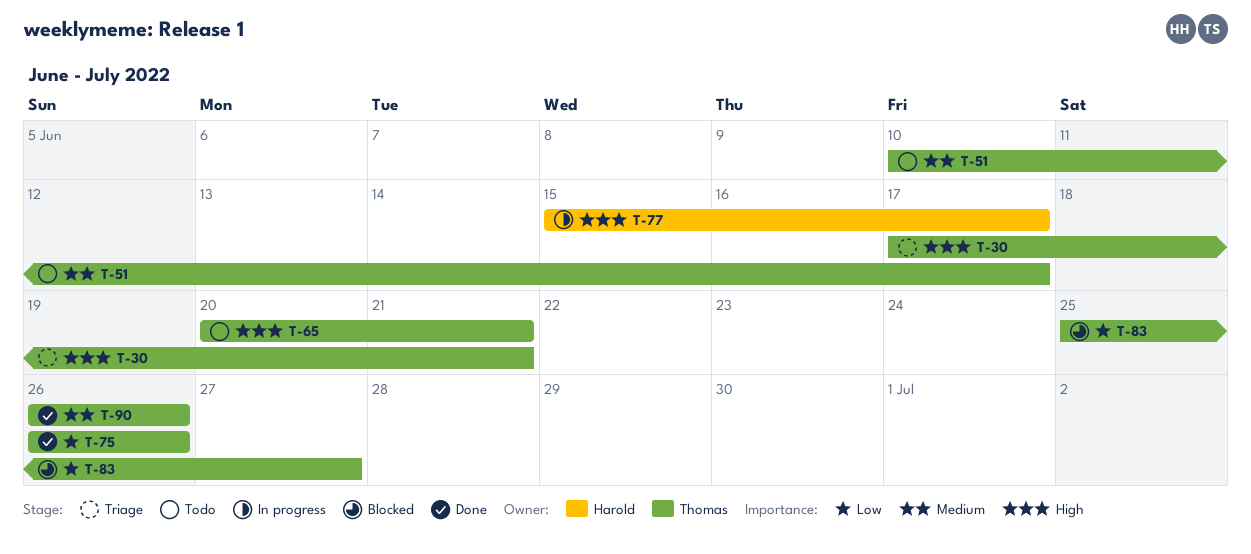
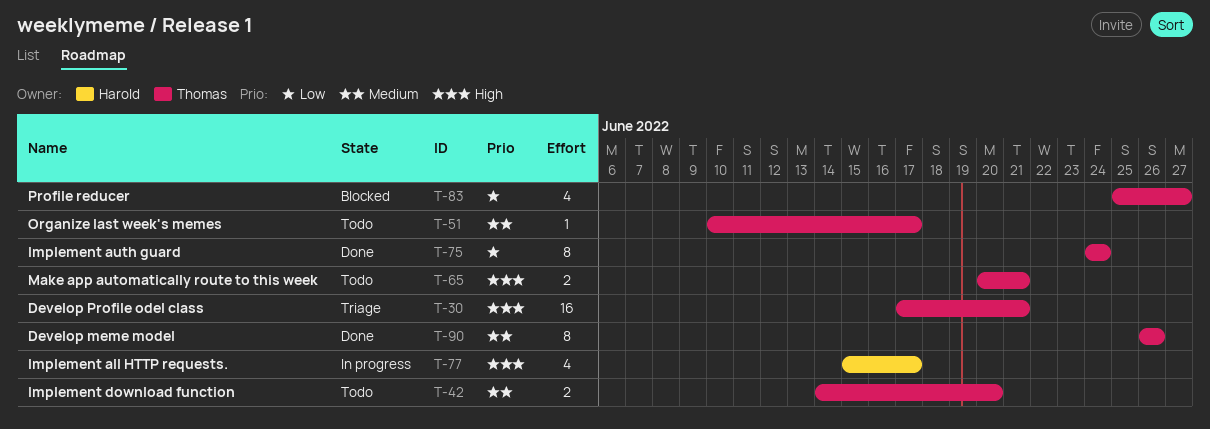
T-42: none -> present
T-75, start: Jun 26 -> Jun 24
T-75, due: Jun 26 -> Jun 24

